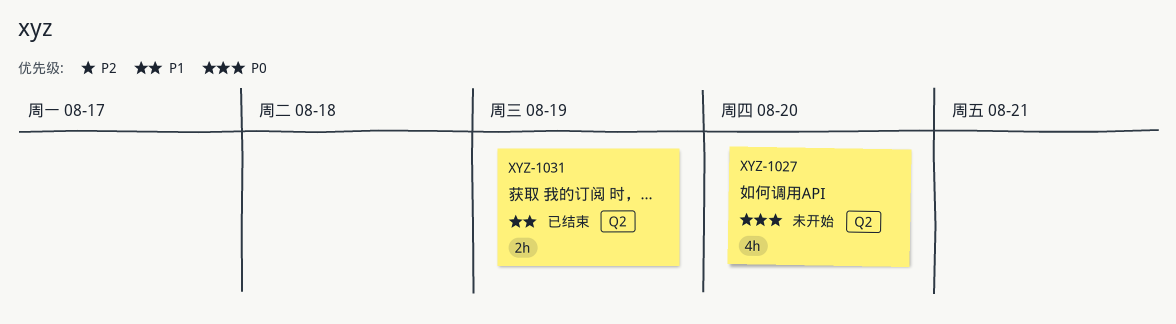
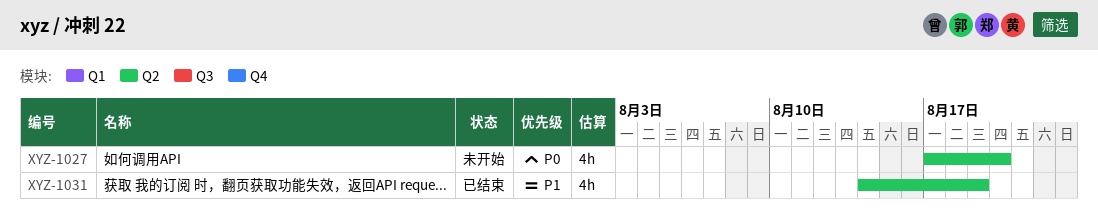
XYZ-1031, estimate: 2h -> 4h

